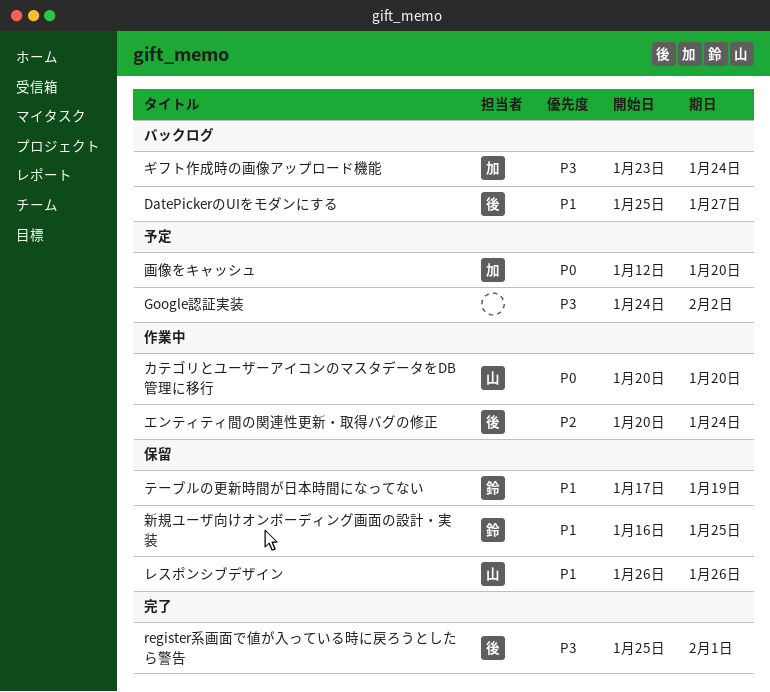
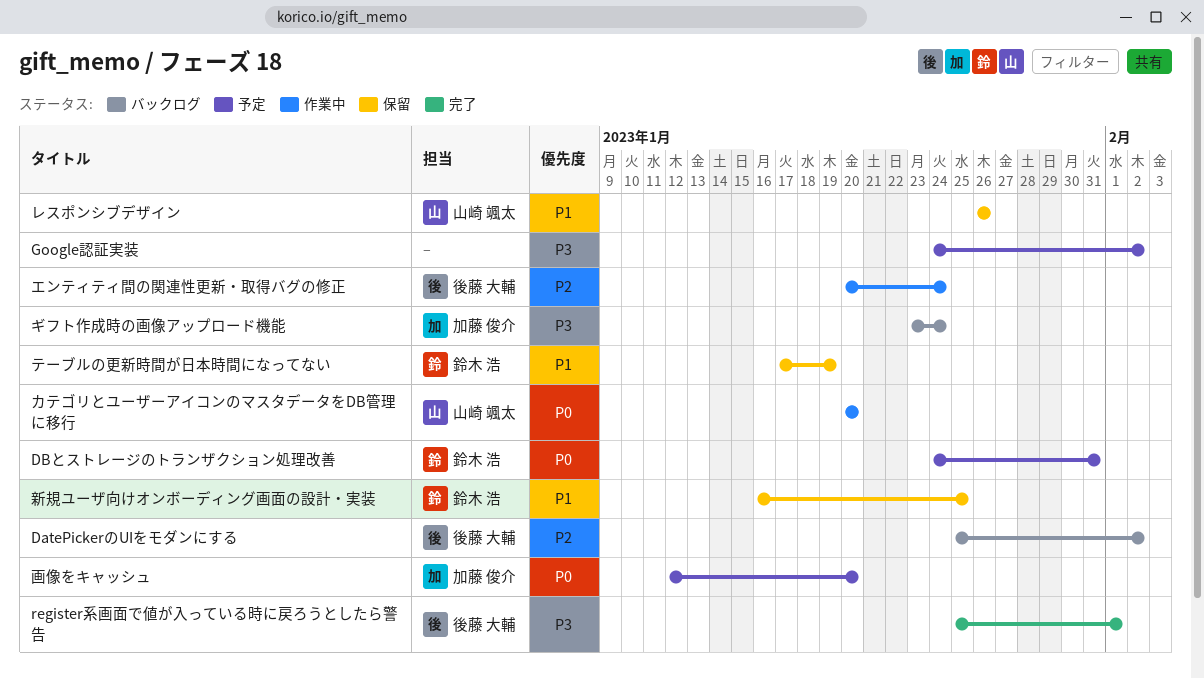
DatePickerのUIをモダンにする, priority: P1 -> P2
DatePickerのUIをモダンにする, due: Jan 27 -> Feb 2
DBとストレージのトランザクション処理改善: none -> present

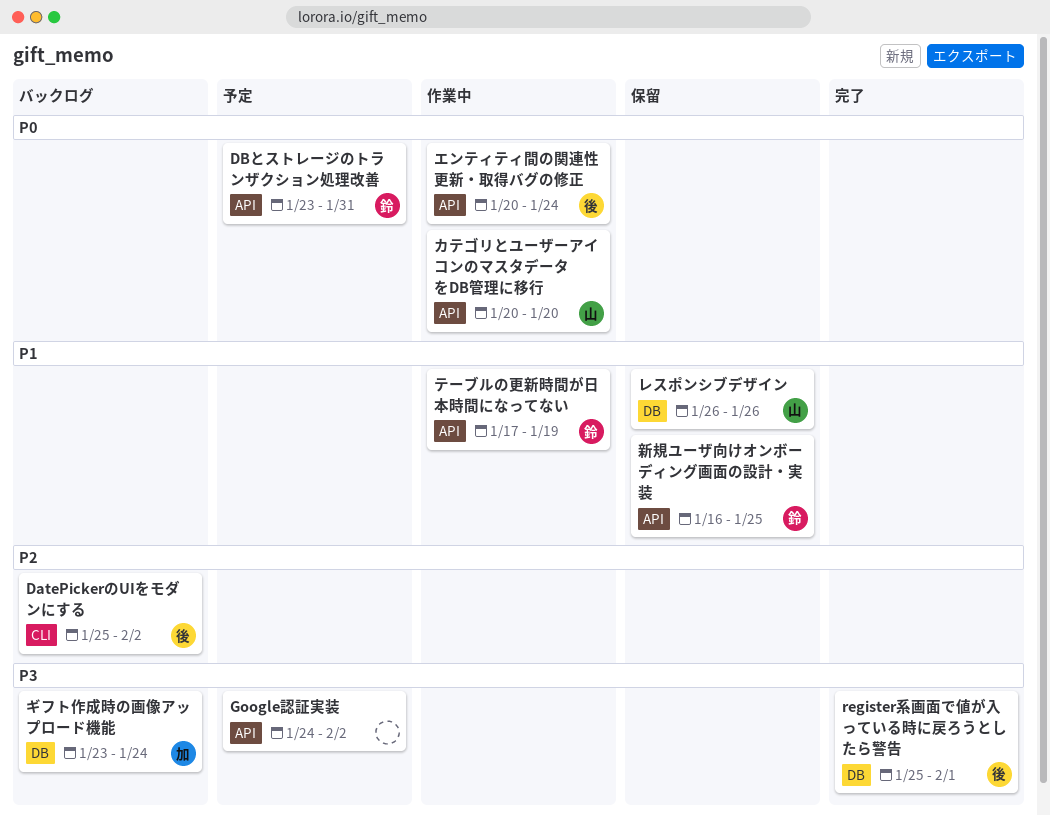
DBとストレージのトランザクション処理改善, start: Jan 24 -> Jan 23
エンティティ間の関連性更新・取得バグの修正, priority: P2 -> P0
テーブルの更新時間が日本時間になってない, status: 保留 -> 作業中
画像をキャッシュ: present -> none

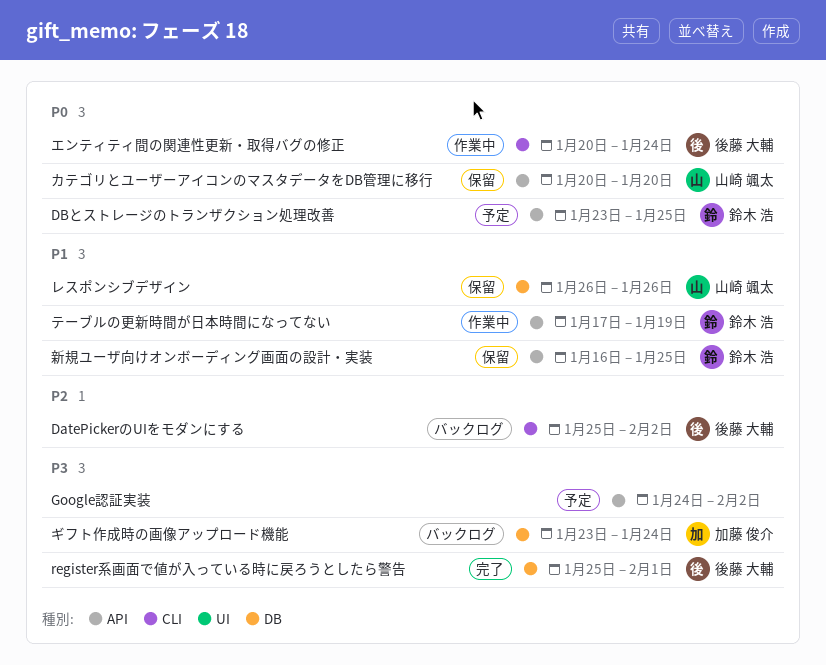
DBとストレージのトランザクション処理改善, due: Jan 31 -> Jan 25
エンティティ間の関連性更新・取得バグの修正, label: API -> CLI
カテゴリとユーザーアイコンのマスタデータをDB管理に移行, status: 作業中 -> 保留

